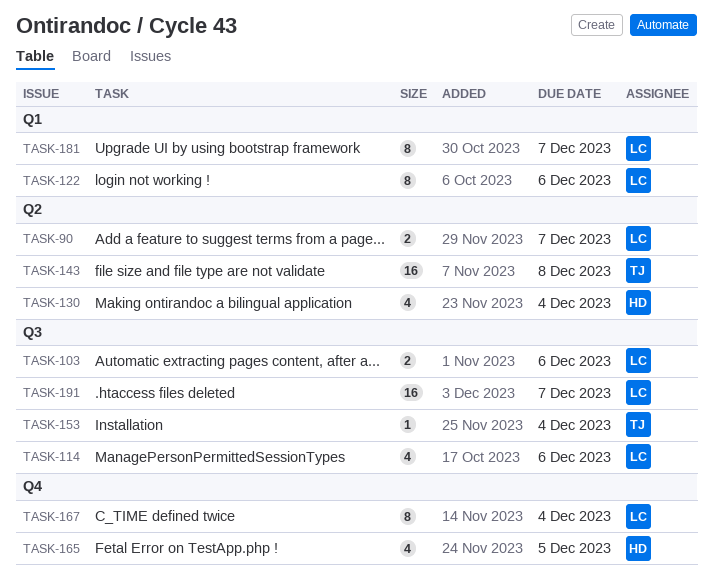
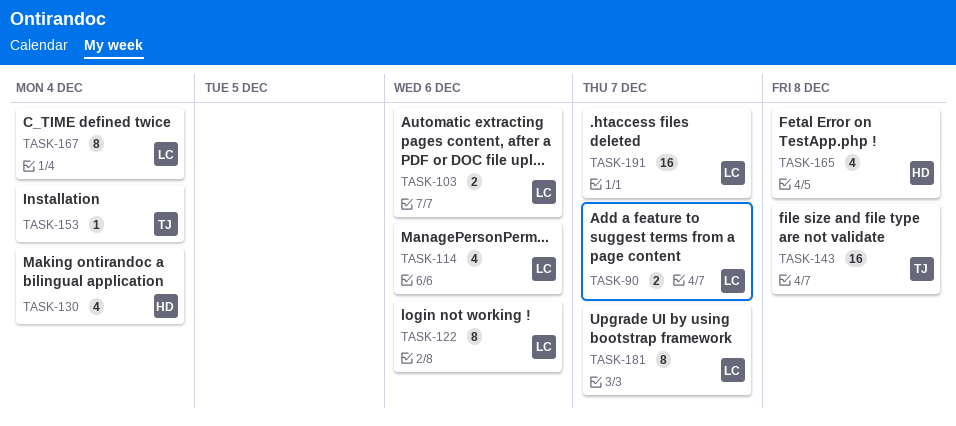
TASK-165, due: Dec 5 -> Dec 8

